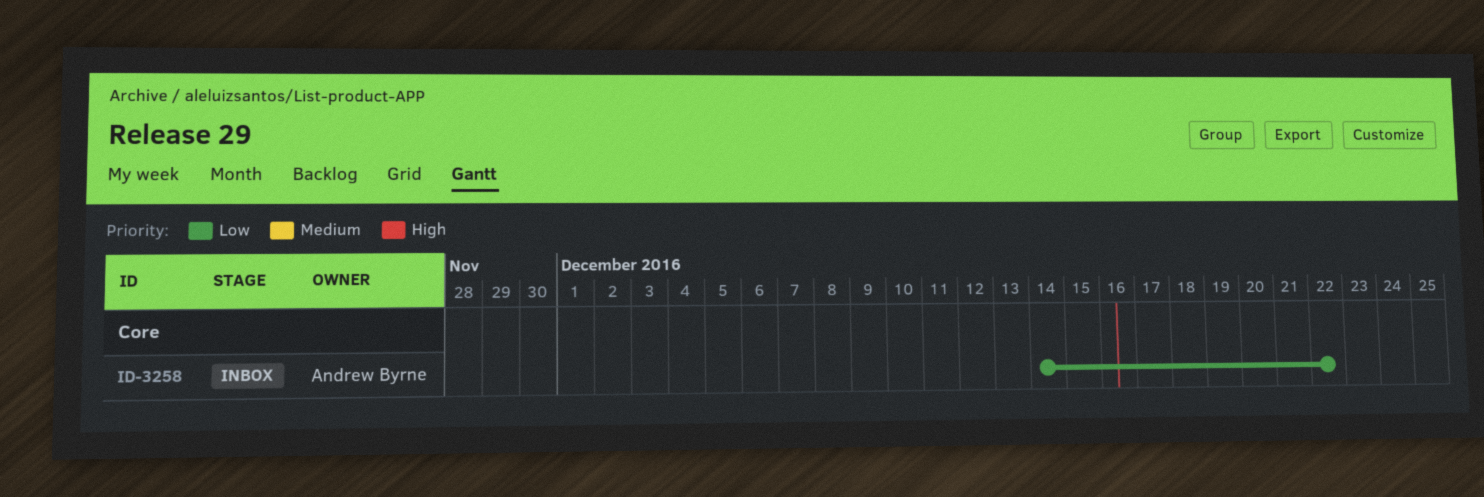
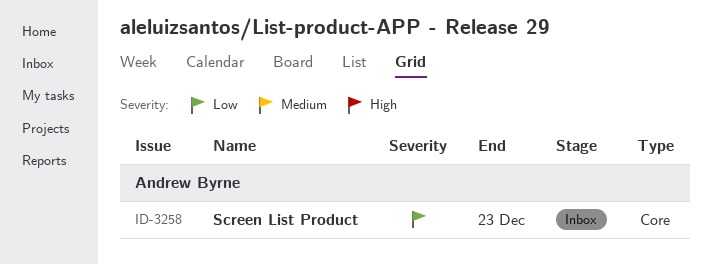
ID-3258, due: Dec 22 -> Dec 23

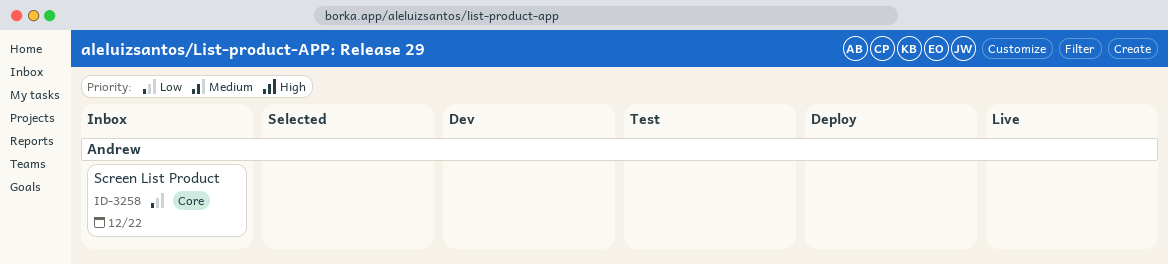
ID-3258, due: Dec 23 -> Dec 22

